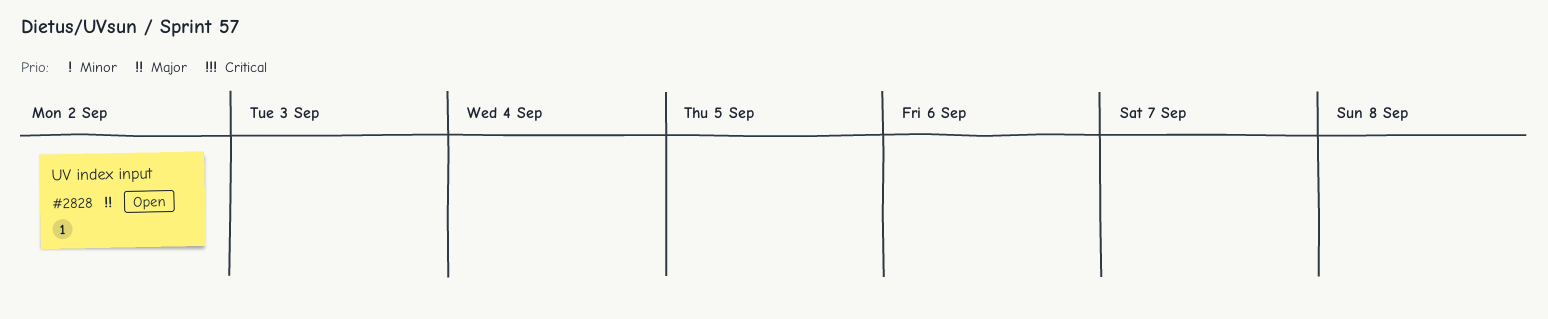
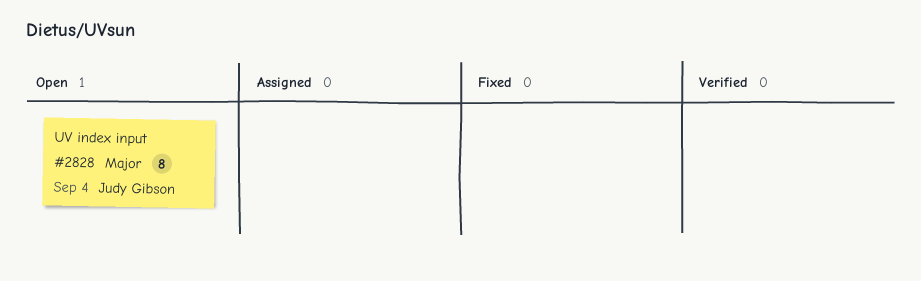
#2828, estimate: 1 -> 8
#2828, due: Sep 2 -> Sep 4

